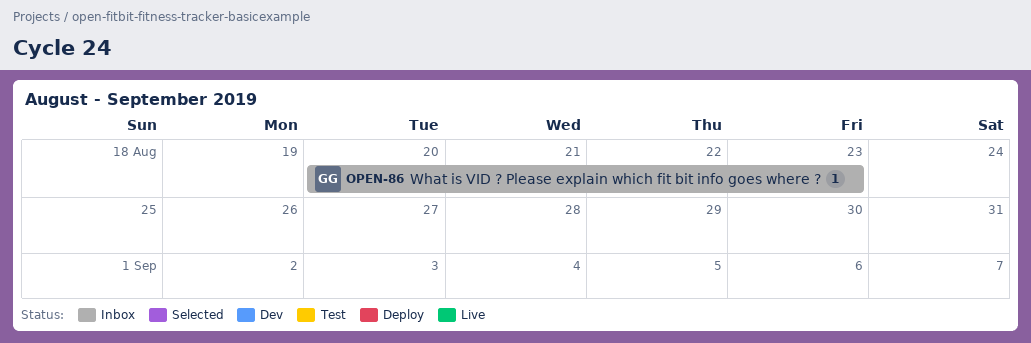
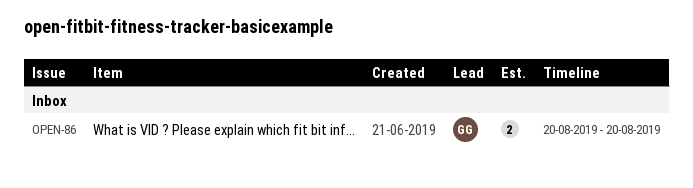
OPEN-86, estimate: 1 -> 2
OPEN-86, due: Aug 23 -> Aug 20

